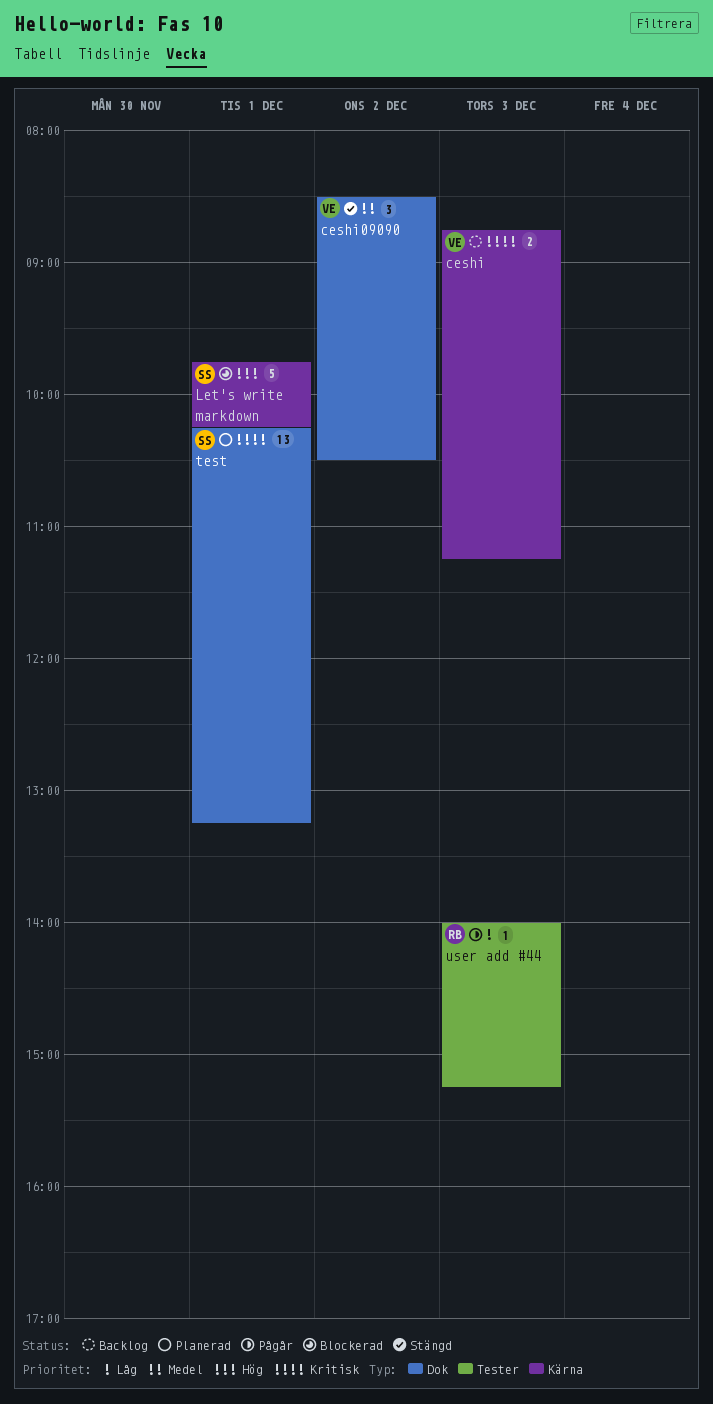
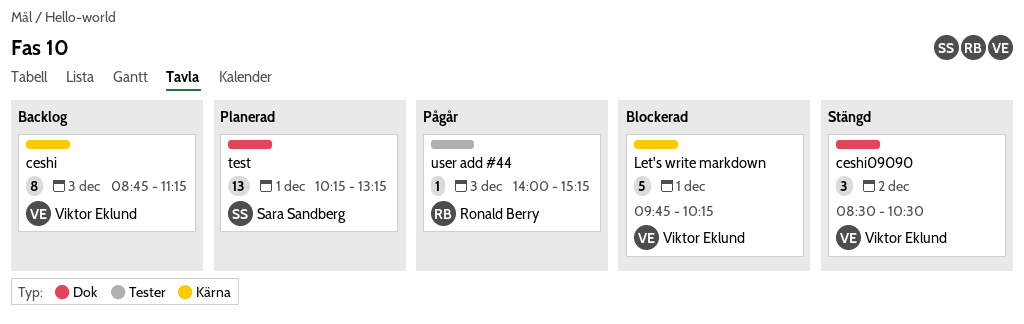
ceshi, estimate: 2 -> 8
Let's write markdown, owner: Sara Sandberg -> Viktor Eklund

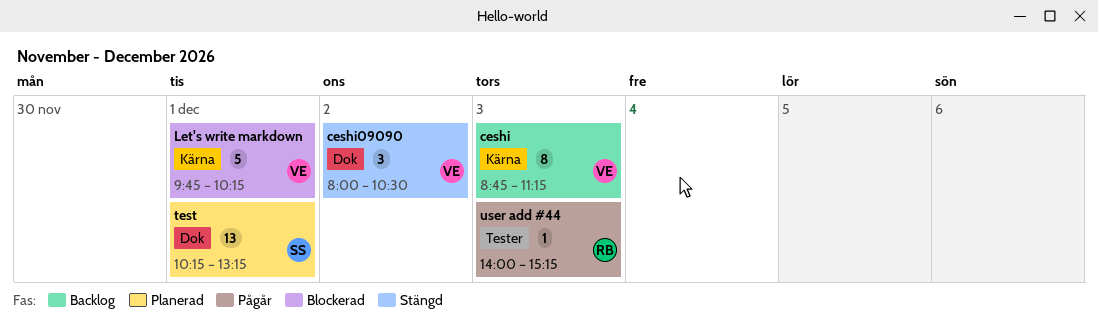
ceshi09090, begins: 08:30 -> 08:00

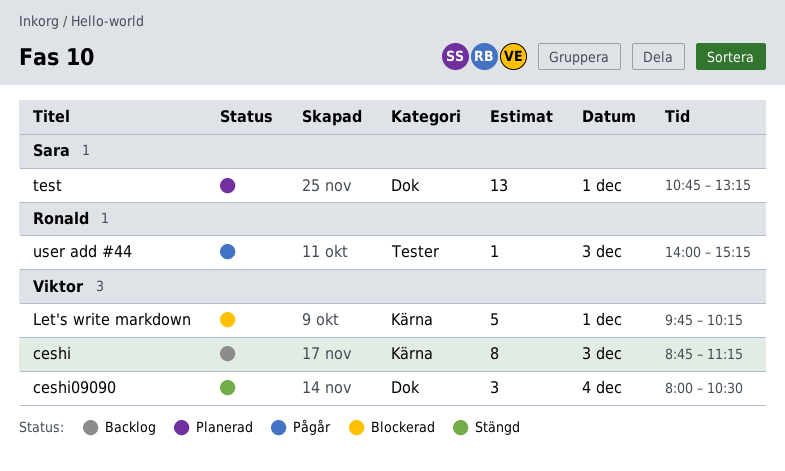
ceshi09090, day: Dec 2 -> Dec 4
test, begins: 10:15 -> 10:45

